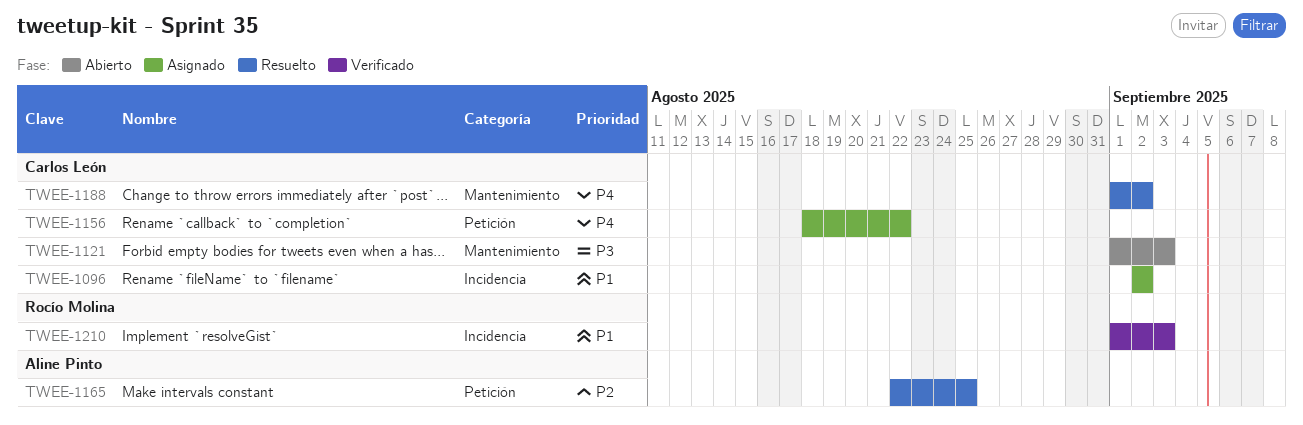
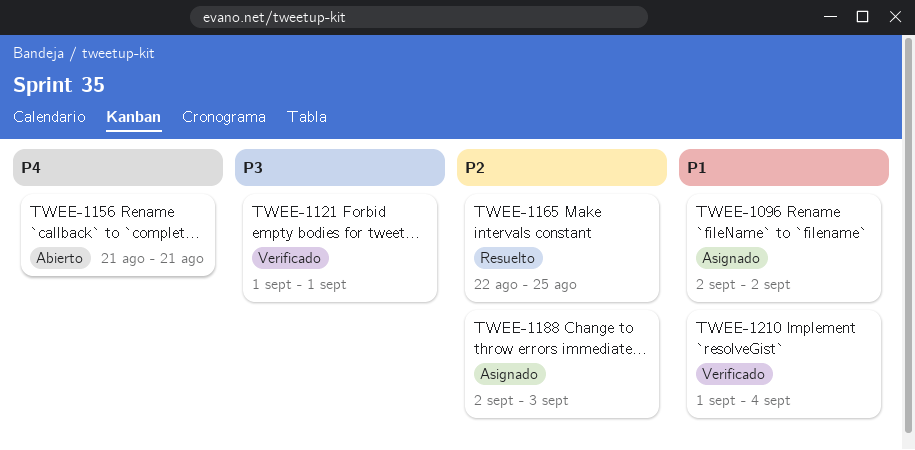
TWEE-1121, status: Abierto -> Verificado
TWEE-1121, due: Sep 3 -> Sep 1
TWEE-1156, status: Asignado -> Abierto
TWEE-1156, start: Aug 18 -> Aug 21
TWEE-1156, due: Aug 22 -> Aug 21
TWEE-1188, status: Resuelto -> Asignado
TWEE-1188, priority: P4 -> P2
TWEE-1188, start: Sep 1 -> Sep 2
TWEE-1188, due: Sep 2 -> Sep 3
TWEE-1210, due: Sep 3 -> Sep 4

